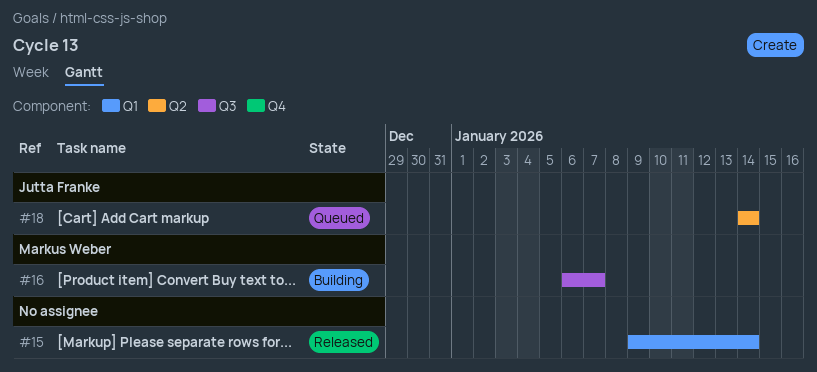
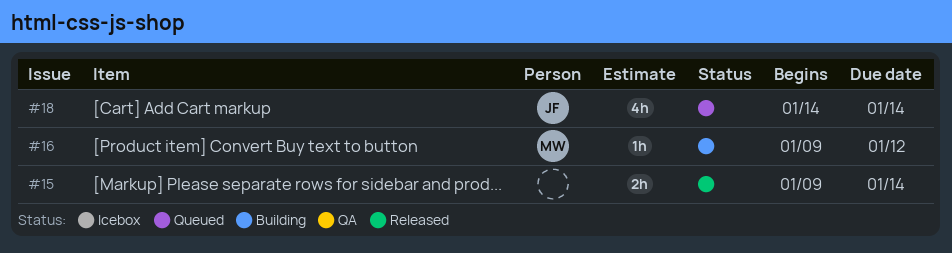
#16, start: Jan 6 -> Jan 9
#16, due: Jan 7 -> Jan 12

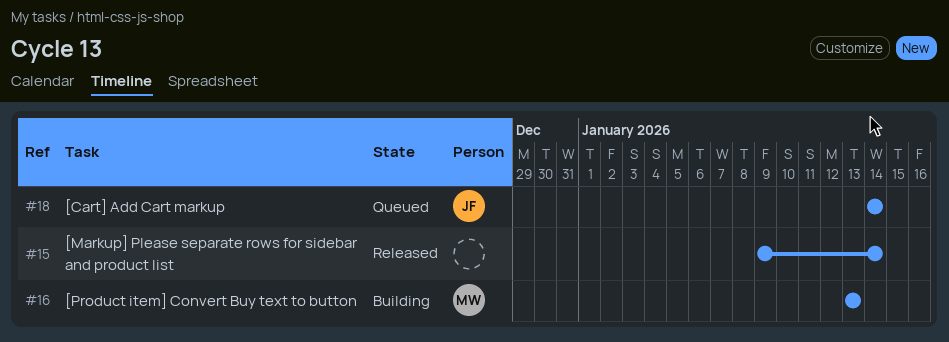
#16, start: Jan 9 -> Jan 13
#16, due: Jan 12 -> Jan 13

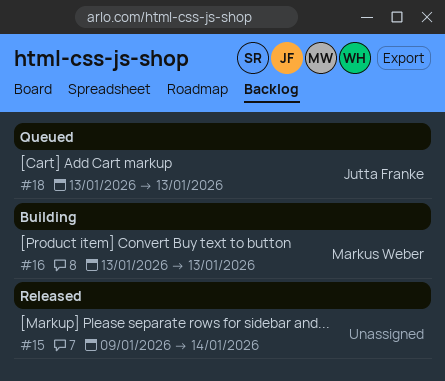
#18, start: Jan 14 -> Jan 13
#18, due: Jan 14 -> Jan 13

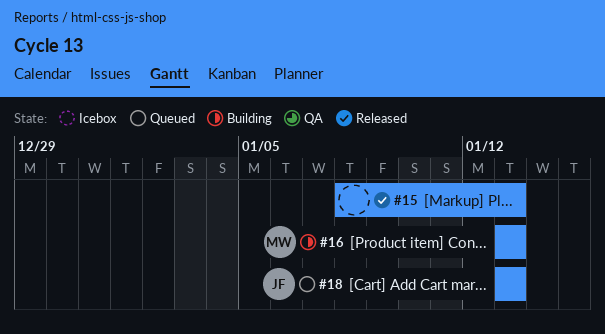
#15, start: Jan 9 -> Jan 8
#15, due: Jan 14 -> Jan 13

